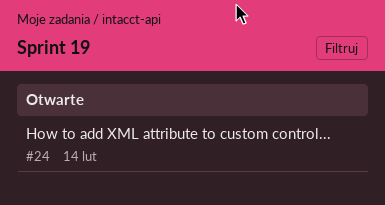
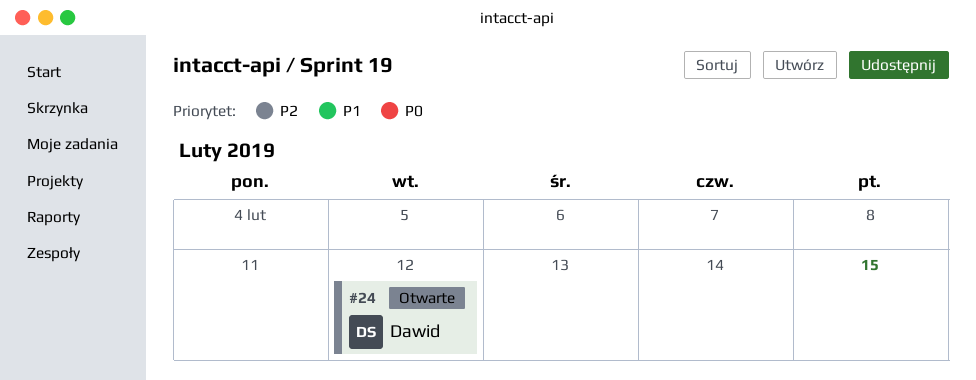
#24, due: Feb 14 -> Feb 12

